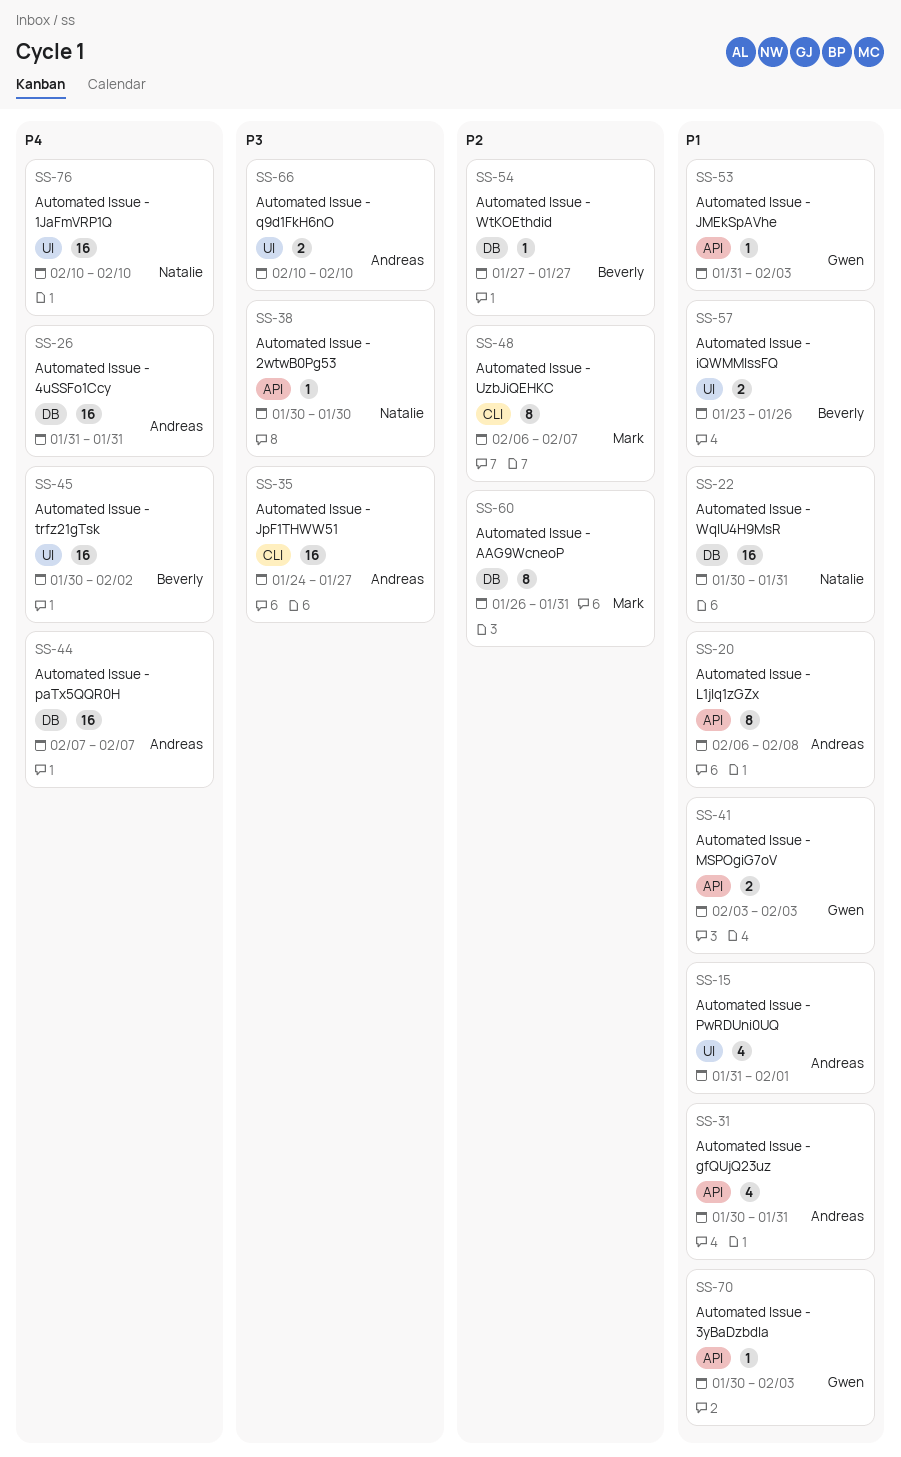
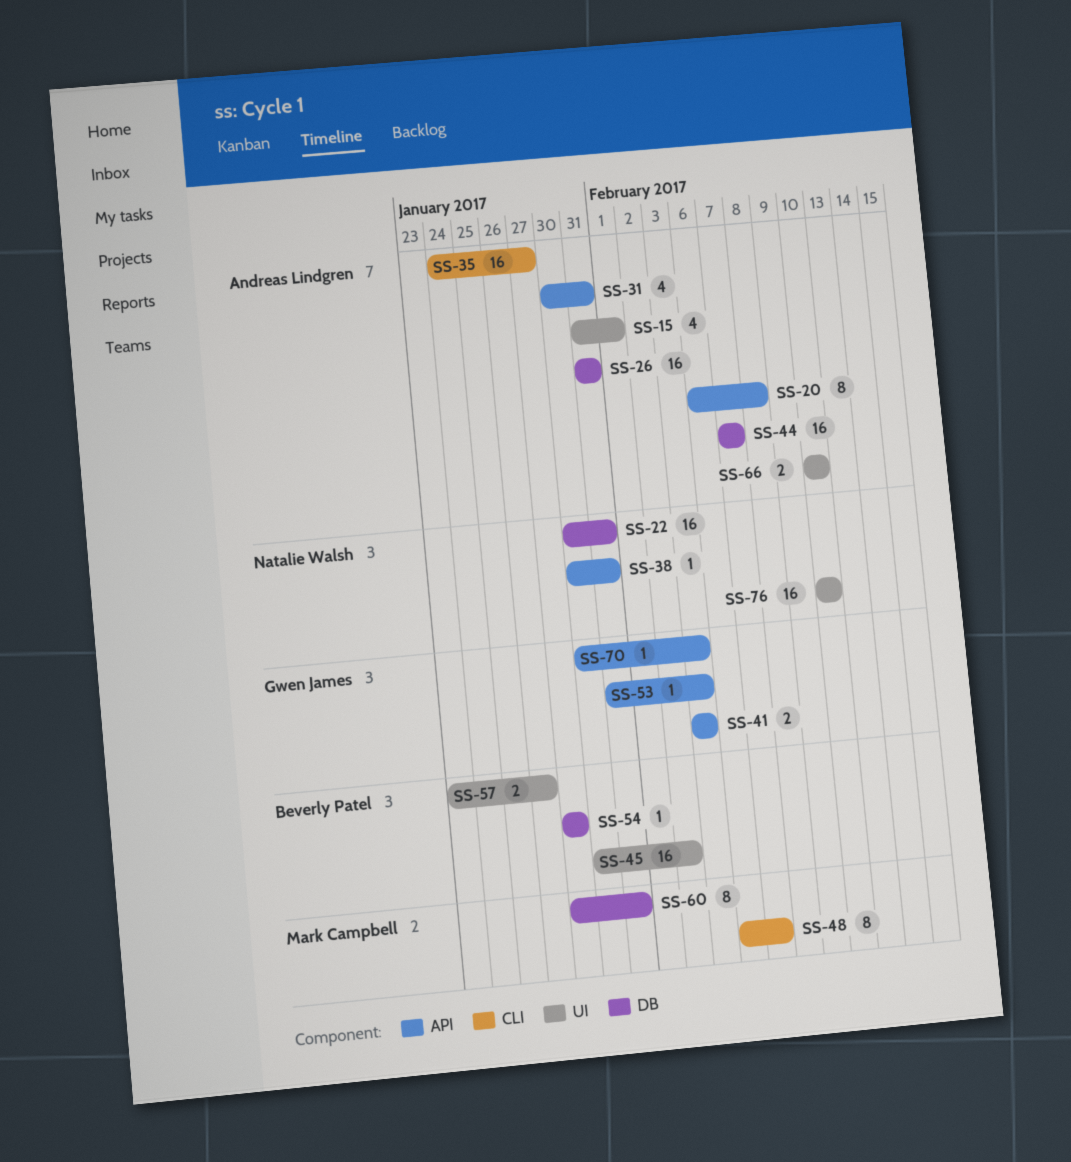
SS-38, due: Jan 30 -> Jan 31
SS-60, start: Jan 26 -> Jan 27

